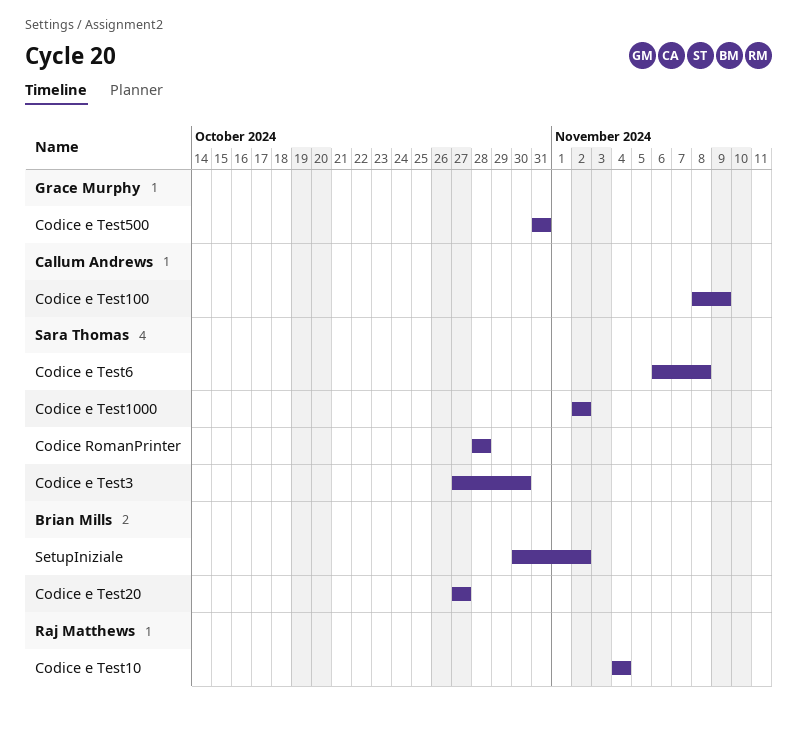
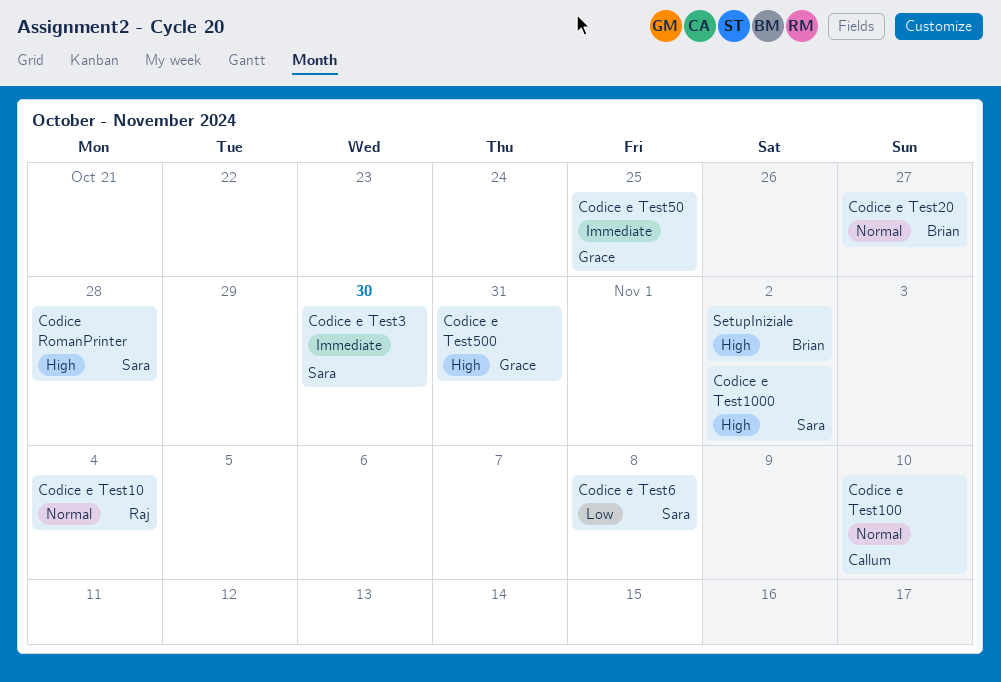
Codice e Test100, due: Nov 9 -> Nov 10
Codice e Test50: none -> present

